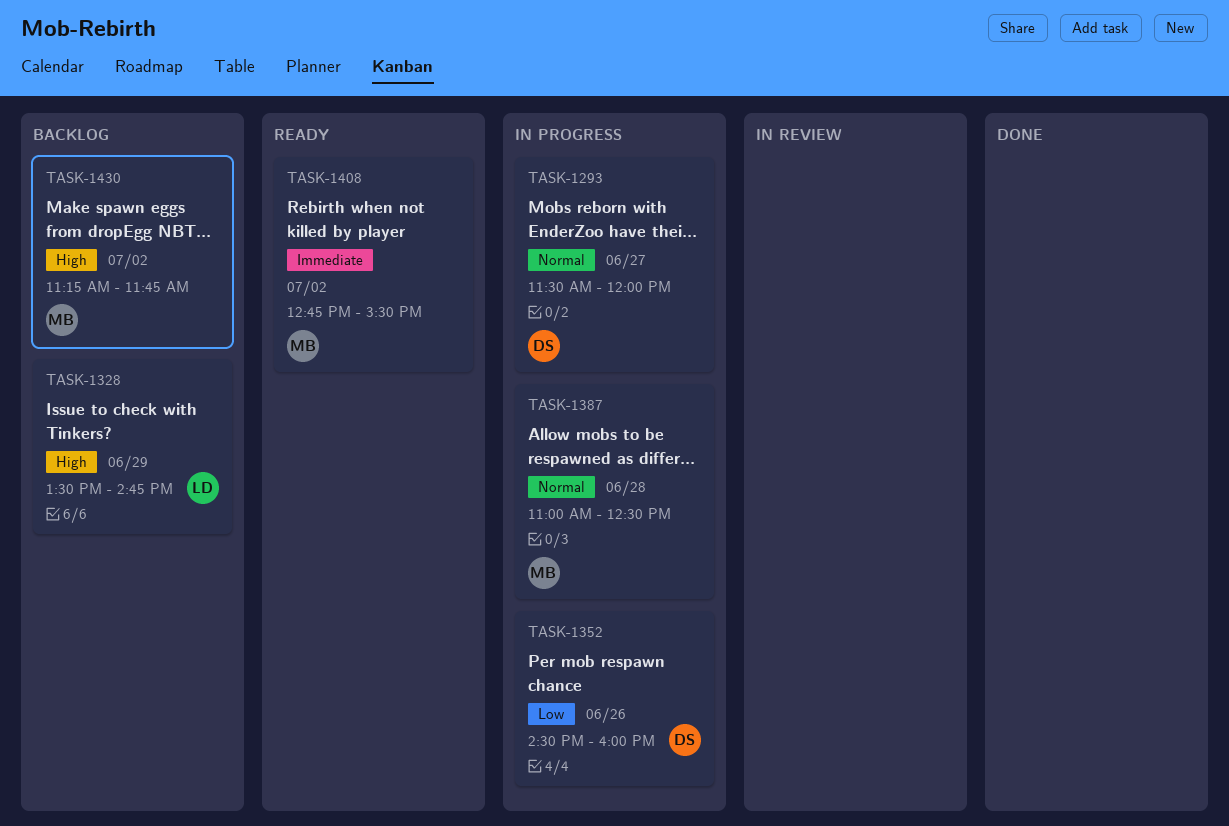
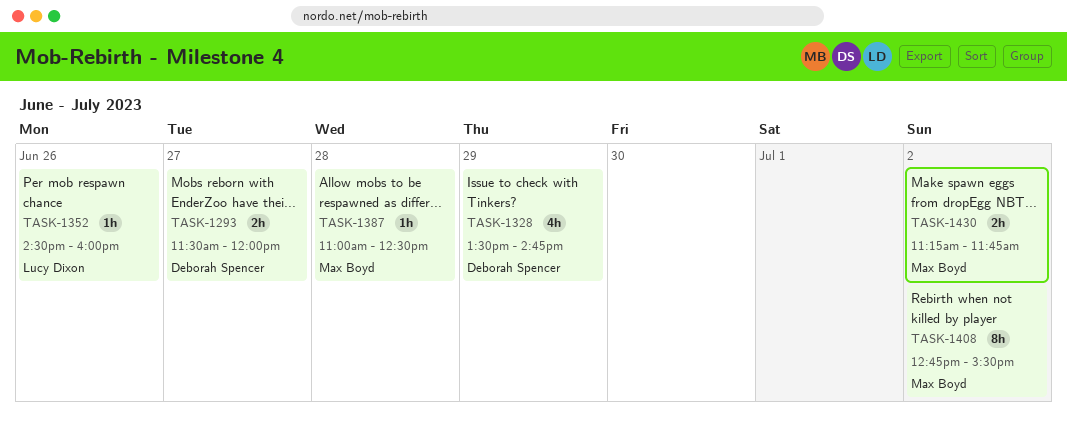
TASK-1328, owner: Lucy Dixon -> Deborah Spencer
TASK-1352, owner: Deborah Spencer -> Lucy Dixon

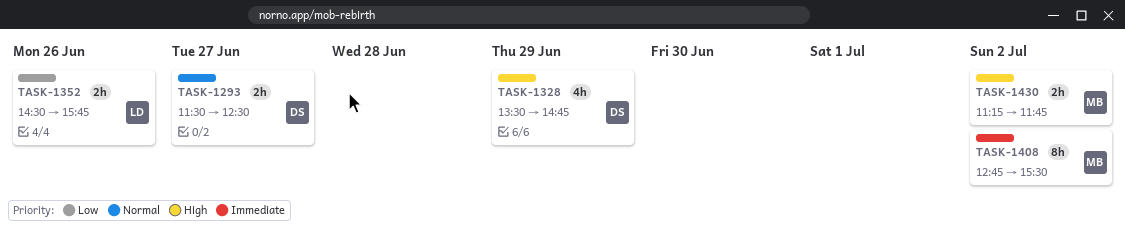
TASK-1293, ends: 12:00 -> 12:30
TASK-1352, estimate: 1h -> 2h
TASK-1352, ends: 16:00 -> 15:45
TASK-1387: present -> none

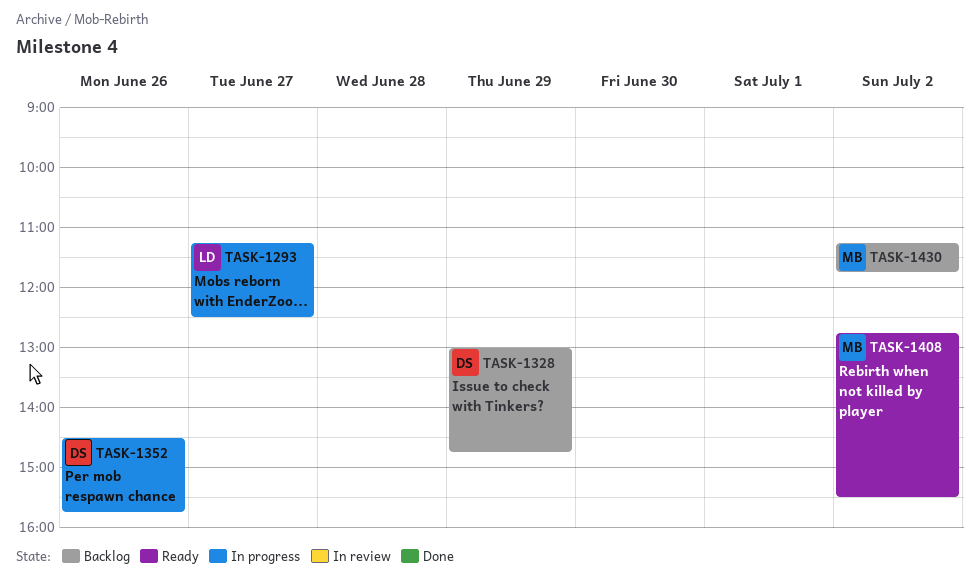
TASK-1293, owner: DS -> LD
TASK-1293, begins: 11:30 -> 11:15
TASK-1328, begins: 13:30 -> 13:00
TASK-1352, owner: LD -> DS

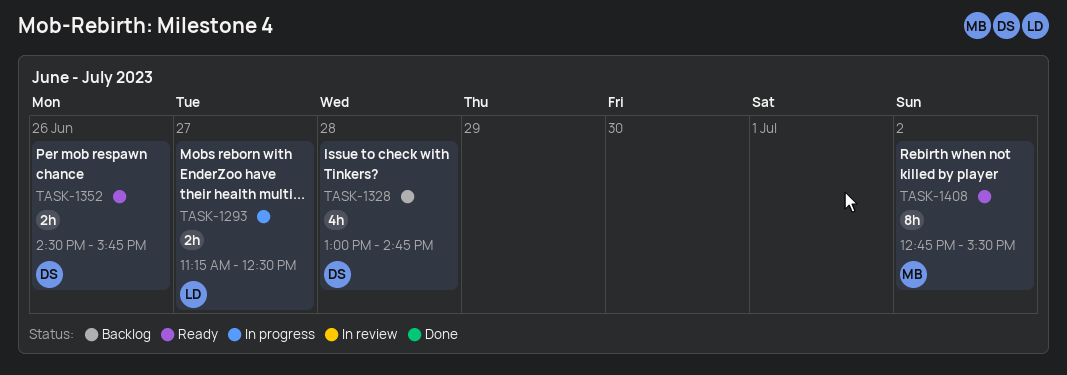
TASK-1328, day: Jun 29 -> Jun 28
TASK-1352, status: In progress -> Ready
TASK-1430: present -> none

